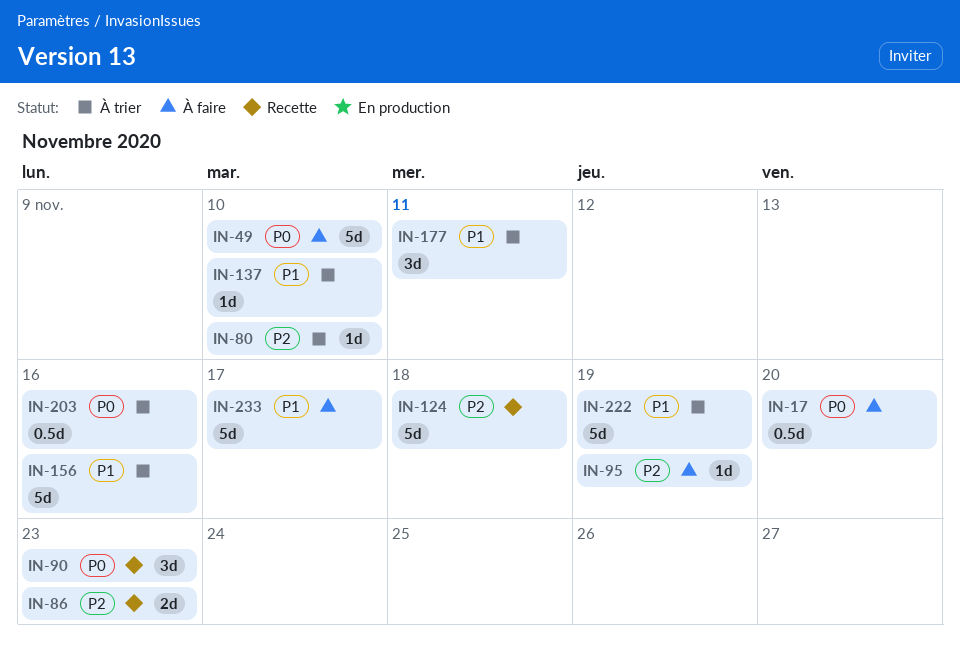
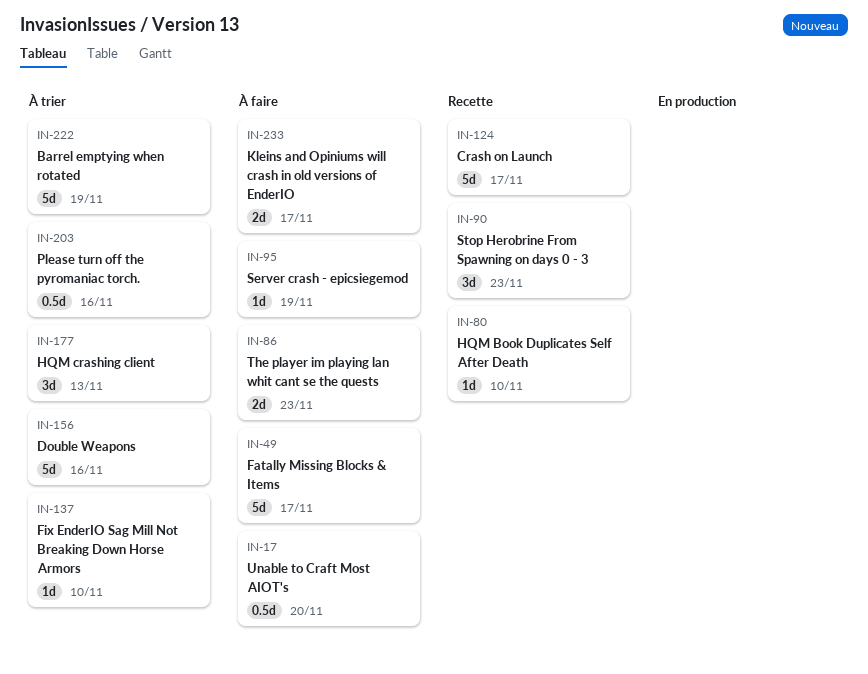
IN-49, due: Nov 10 -> Nov 17
IN-80, status: À trier -> Recette
IN-86, status: Recette -> À faire
IN-124, due: Nov 18 -> Nov 17
IN-177, due: Nov 11 -> Nov 13
IN-233, estimate: 5d -> 2d

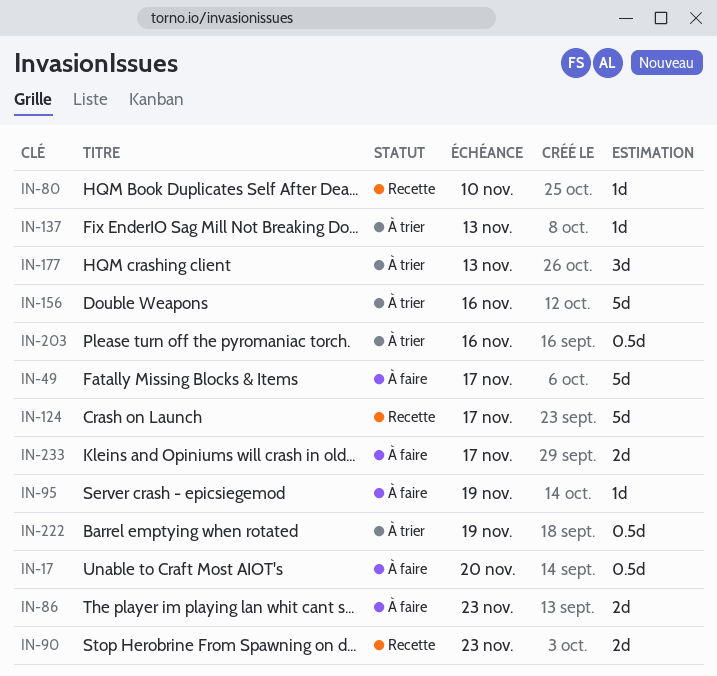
IN-90, estimate: 3d -> 2d
IN-137, due: Nov 10 -> Nov 13
IN-222, estimate: 5d -> 0.5d

